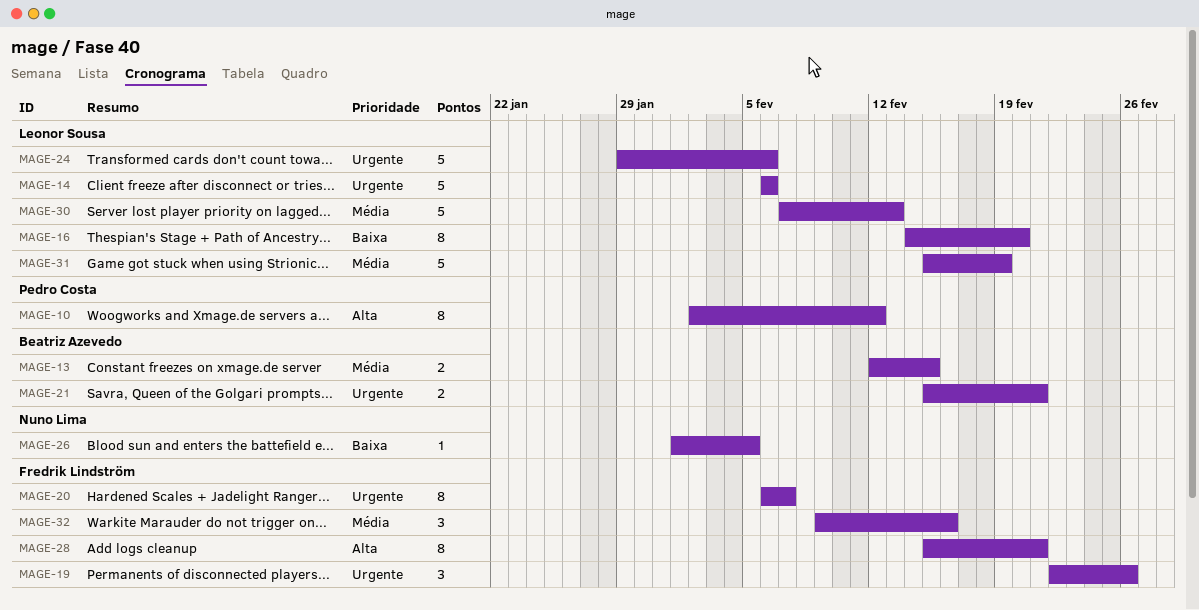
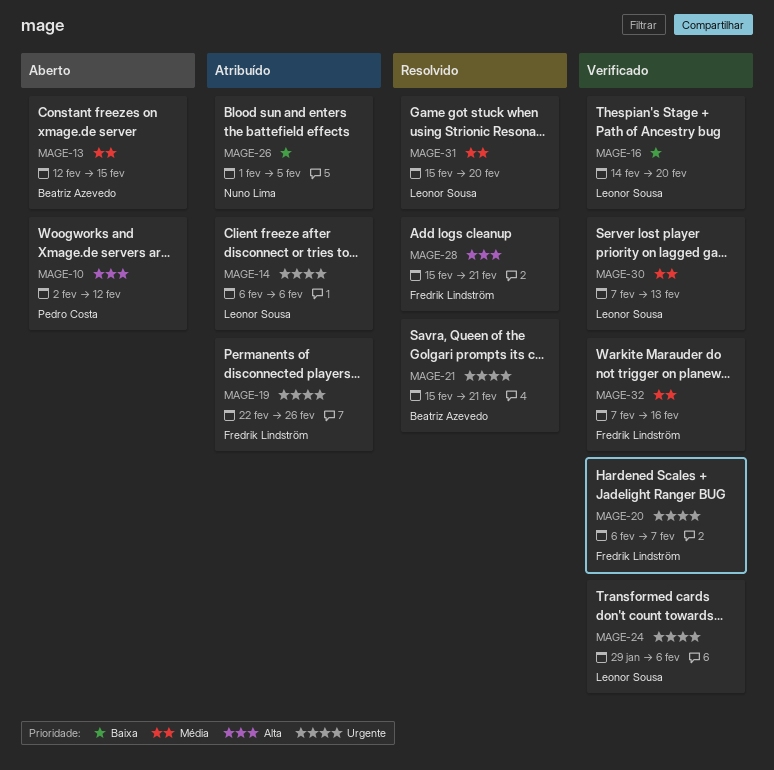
MAGE-31, due: Feb 19 -> Feb 20
MAGE-32, start: Feb 9 -> Feb 7

